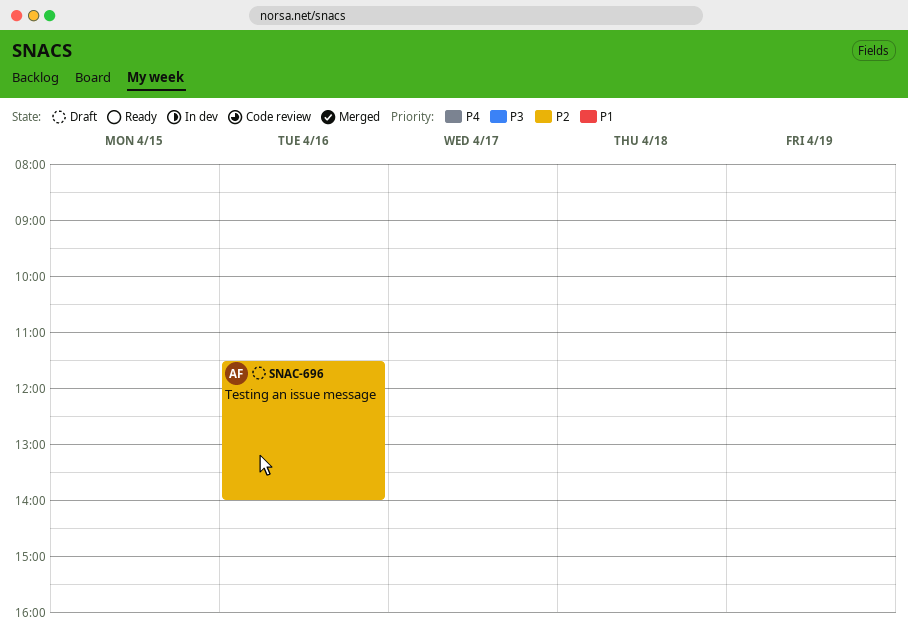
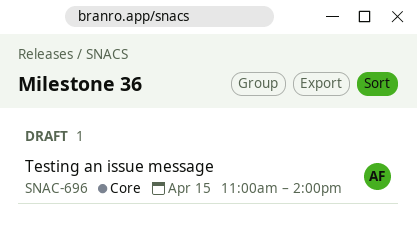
SNAC-696, day: Apr 16 -> Apr 15
SNAC-696, begins: 11:30 -> 11:00

